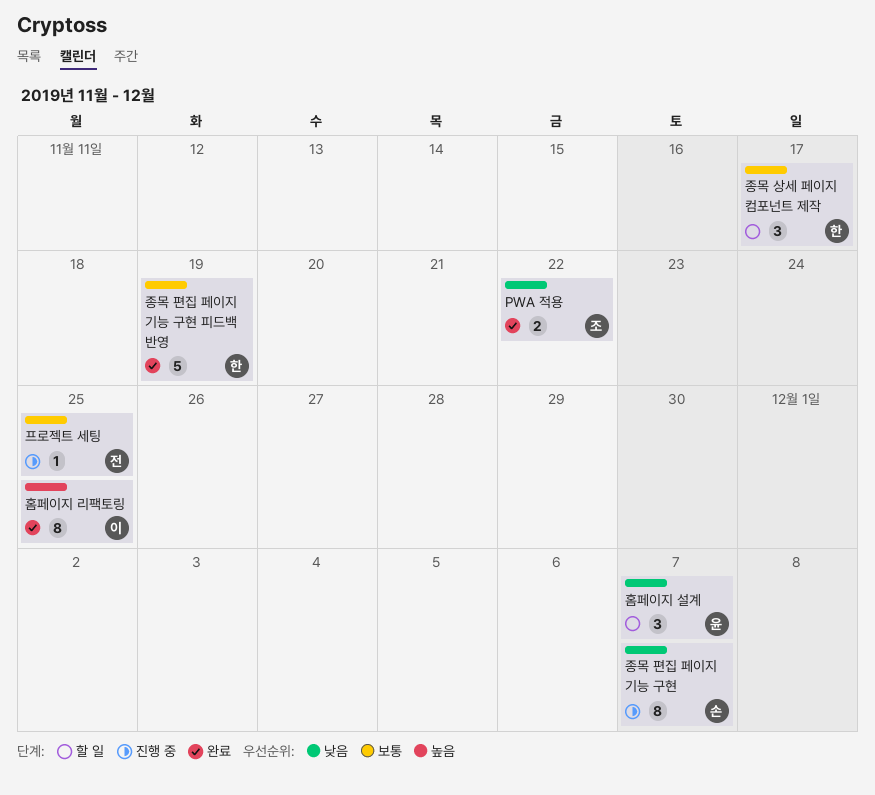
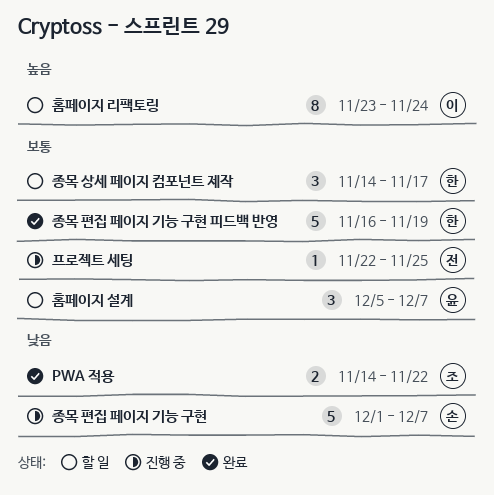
종목 편집 페이지 기능 구현, estimate: 8 -> 5
홈페이지 리팩토링, status: 완료 -> 할 일
홈페이지 리팩토링, due: Nov 25 -> Nov 24
홈페이지 설계, priority: 낮음 -> 보통

